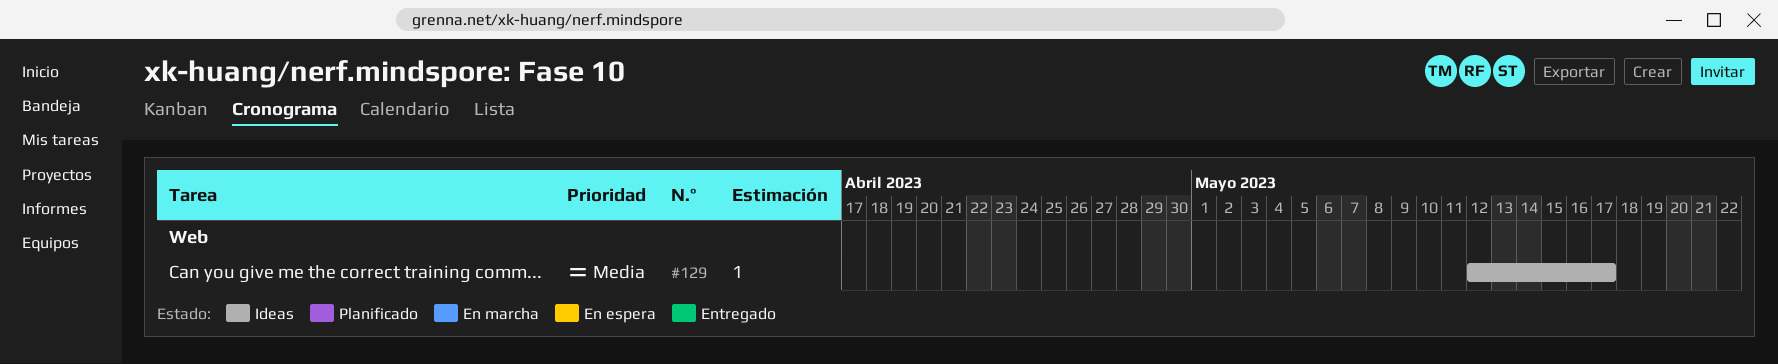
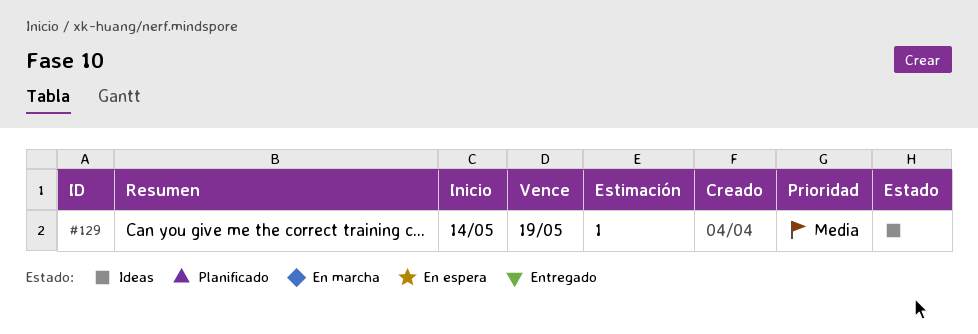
#129, start: May 12 -> May 14
#129, due: May 17 -> May 19

